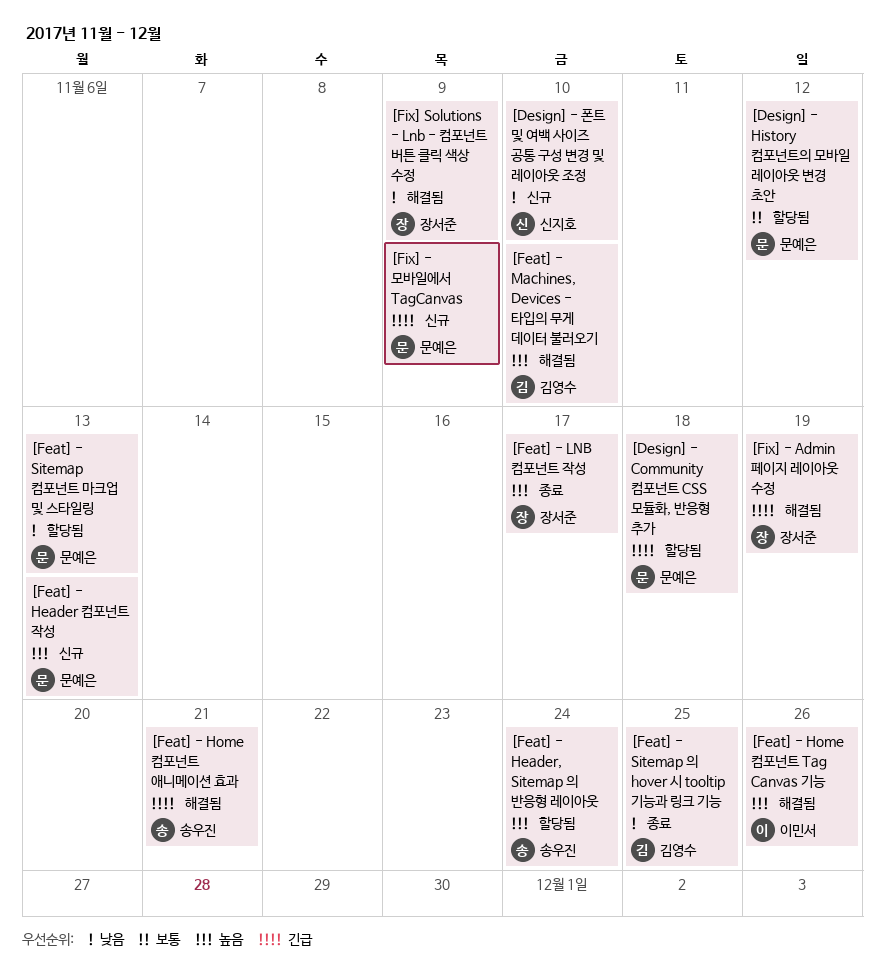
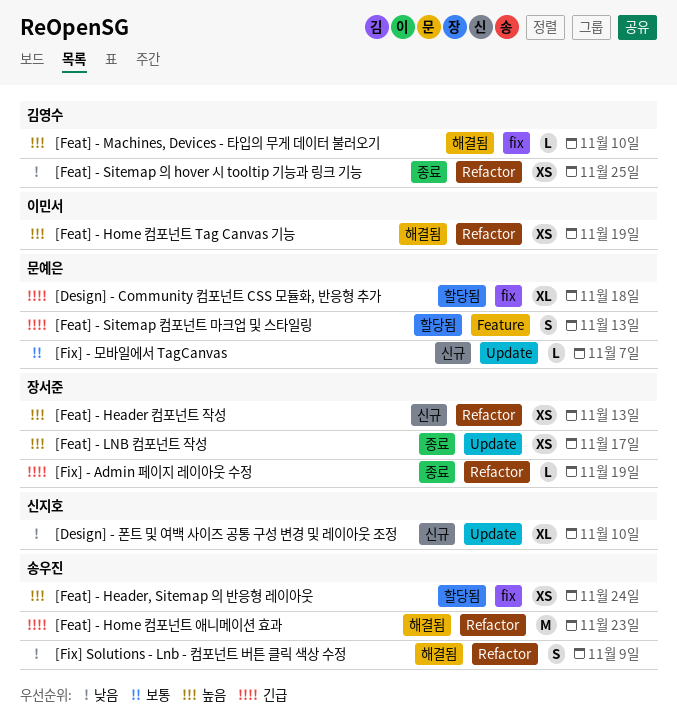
[Design] - History 컴포넌트의 모바일 레이아웃 변경 초안: present -> none
[Feat] - Header 컴포넌트 작성, owner: 문예은 -> 장서준
[Feat] - Home 컴포넌트 Tag Canvas 기능, due: Nov 26 -> Nov 19
[Feat] - Home 컴포넌트 애니메이션 효과, due: Nov 21 -> Nov 23
[Feat] - Sitemap 컴포넌트 마크업 및 스타일링, priority: 낮음 -> 긴급
[Fix] - Admin 페이지 레이아웃 수정, status: 해결됨 -> 종료
[Fix] - 모바일에서 TagCanvas, priority: 긴급 -> 보통
[Fix] - 모바일에서 TagCanvas, due: Nov 9 -> Nov 7
[Fix] Solutions - Lnb - 컴포넌트 버튼 클릭 색상 수정, owner: 장서준 -> 송우진

